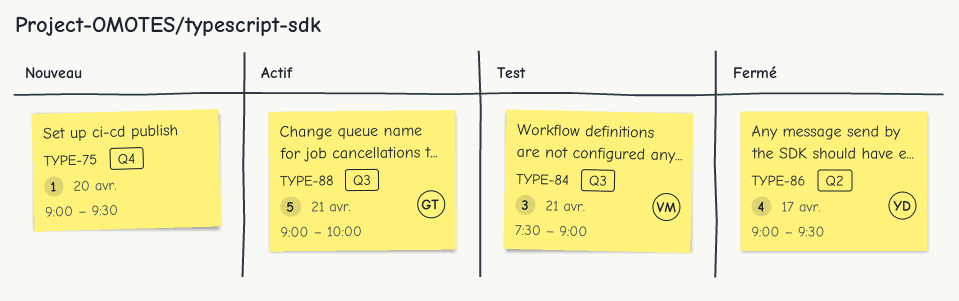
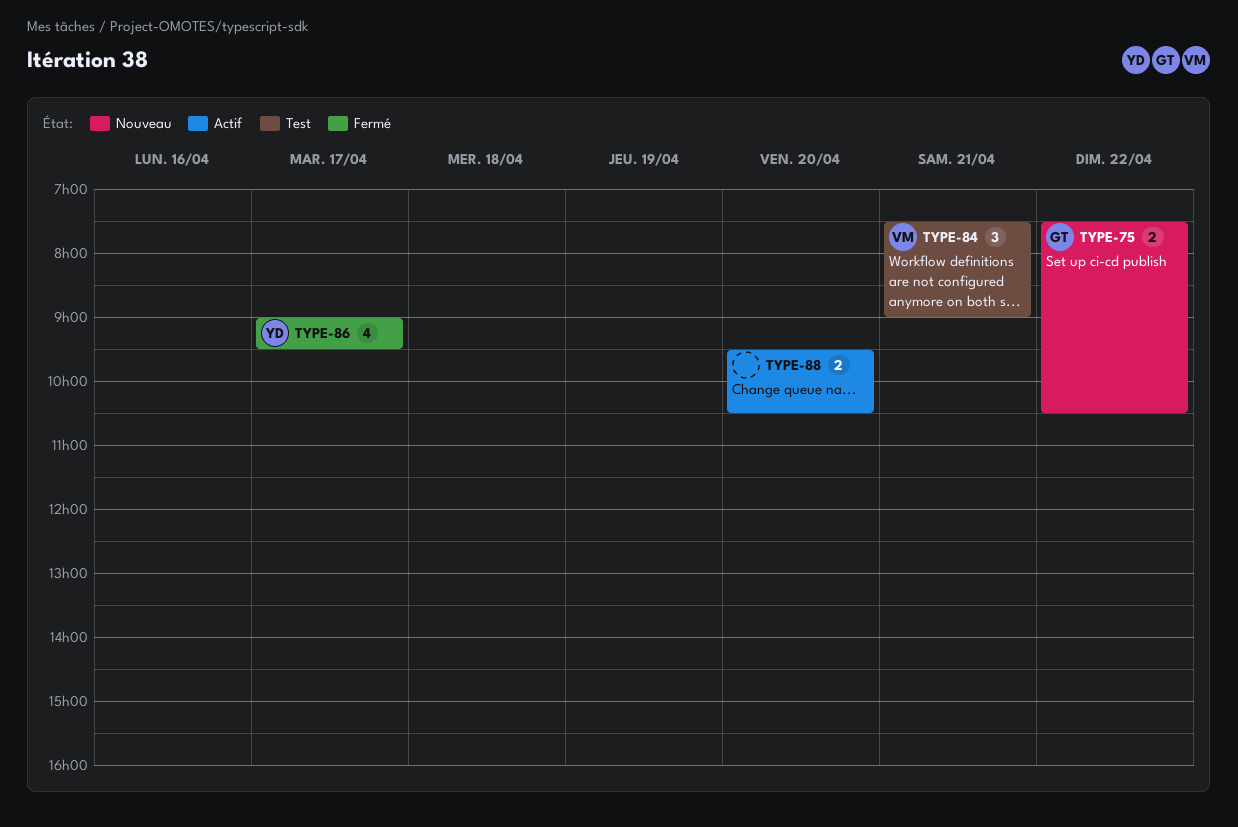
TYPE-75, owner: none -> GT
TYPE-75, estimate: 1 -> 2
TYPE-75, day: Apr 20 -> Apr 22
TYPE-75, begins: 09:00 -> 07:30
TYPE-75, ends: 09:30 -> 10:30
TYPE-88, owner: GT -> none
TYPE-88, estimate: 5 -> 2
TYPE-88, day: Apr 21 -> Apr 20
TYPE-88, begins: 09:00 -> 09:30
TYPE-88, ends: 10:00 -> 10:30

